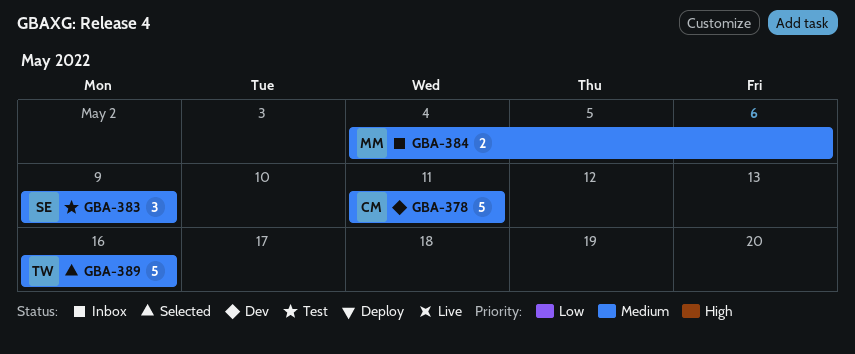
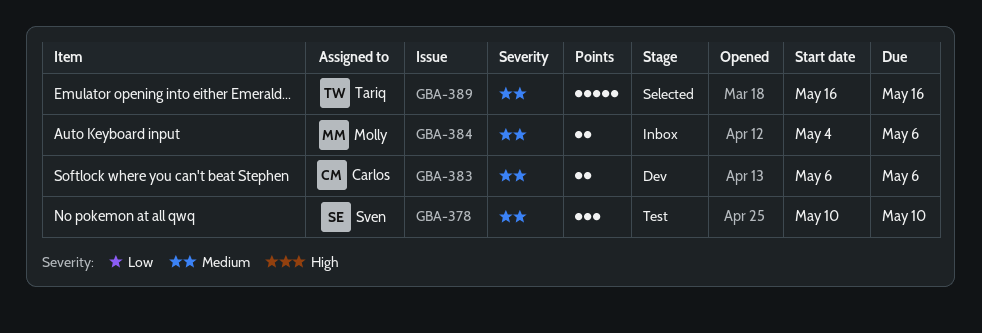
GBA-378, status: Dev -> Test
GBA-378, owner: Carlos -> Sven
GBA-378, estimate: 5 -> 3
GBA-378, start: May 11 -> May 10
GBA-378, due: May 11 -> May 10
GBA-383, status: Test -> Dev
GBA-383, owner: Sven -> Carlos
GBA-383, estimate: 3 -> 2
GBA-383, start: May 9 -> May 6
GBA-383, due: May 9 -> May 6

